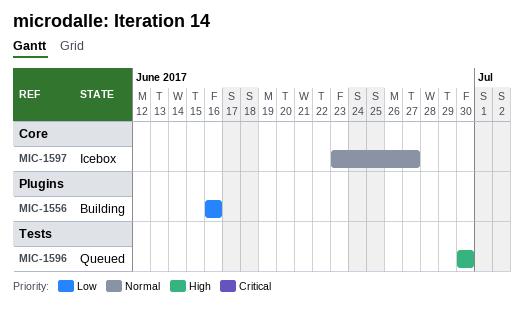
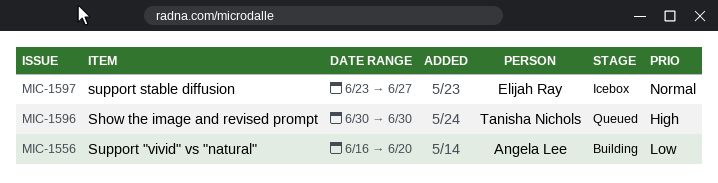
MIC-1556, due: Jun 16 -> Jun 20

